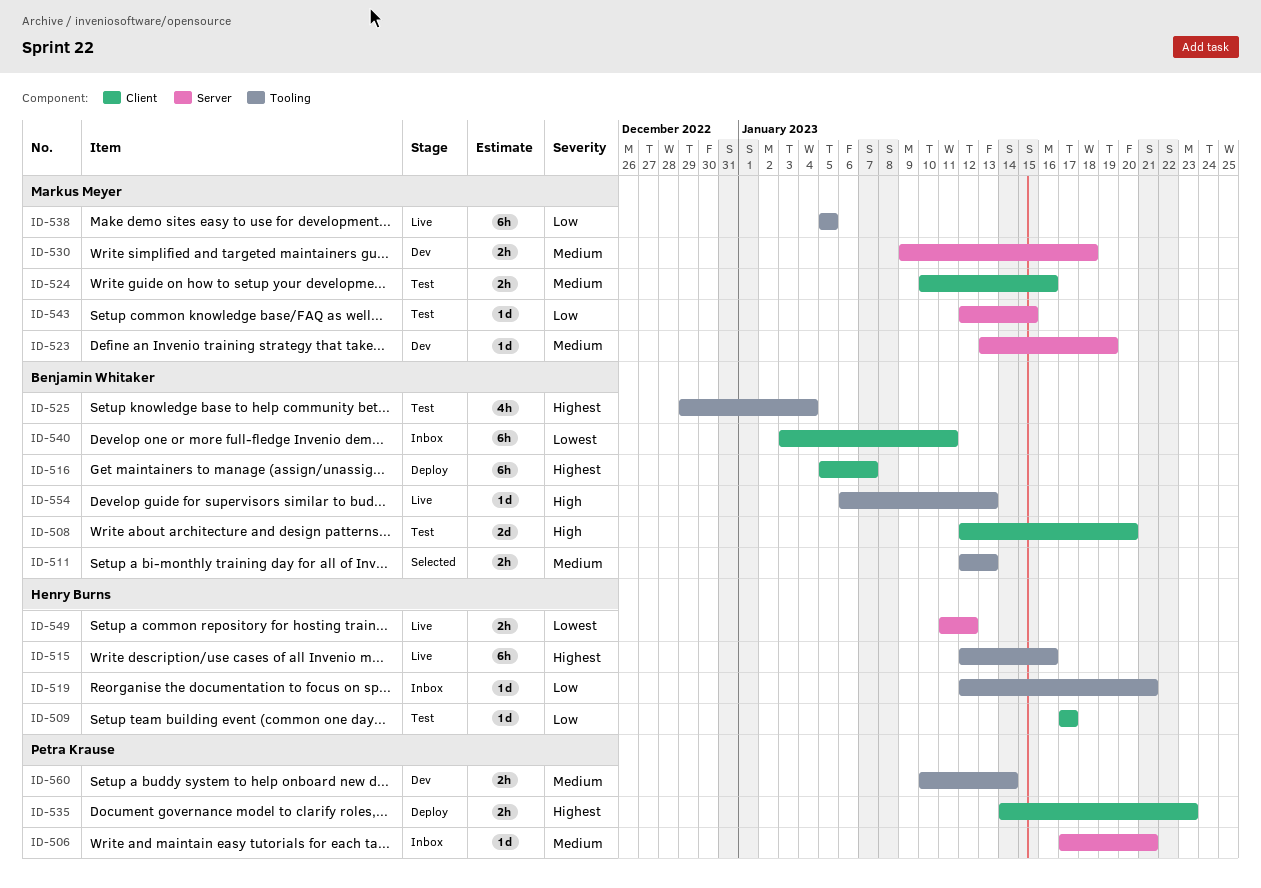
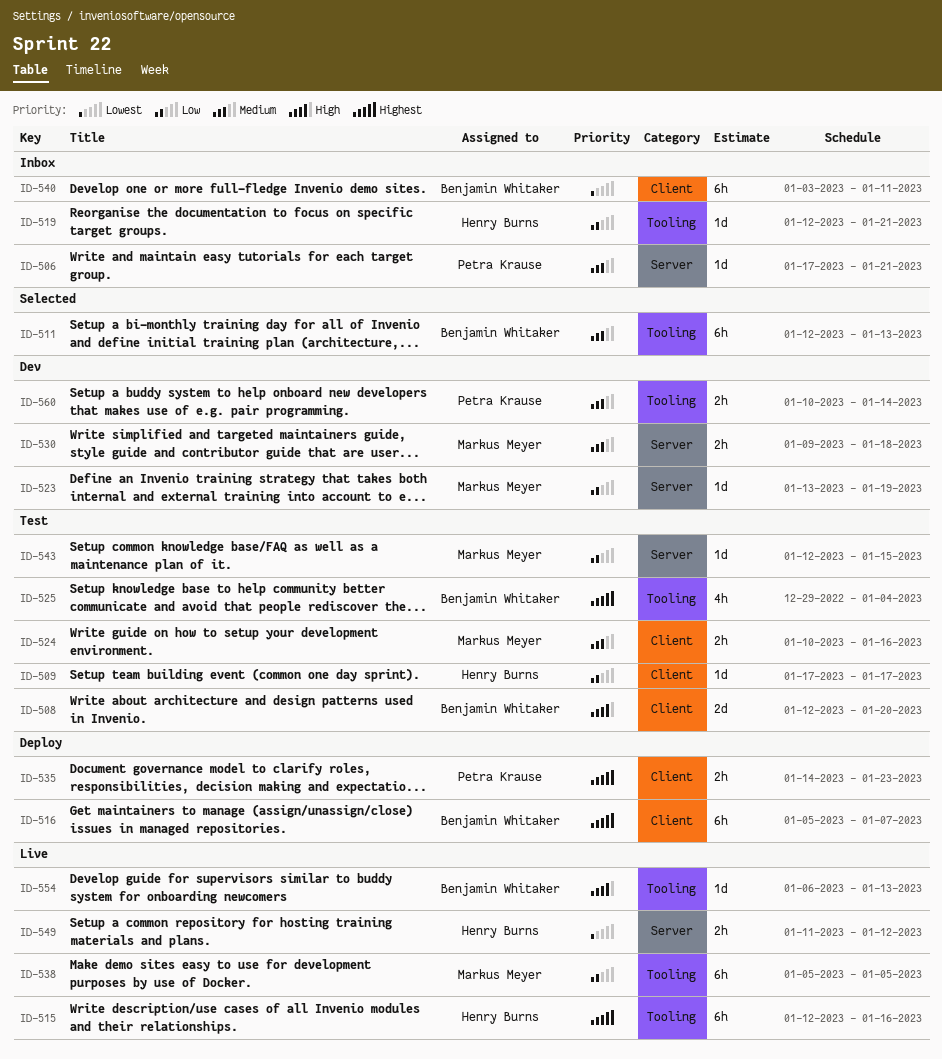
ID-511, estimate: 2h -> 6h
ID-523, priority: Medium -> Low

